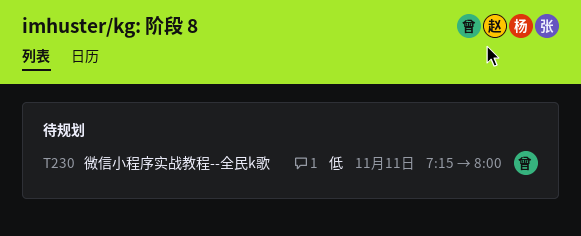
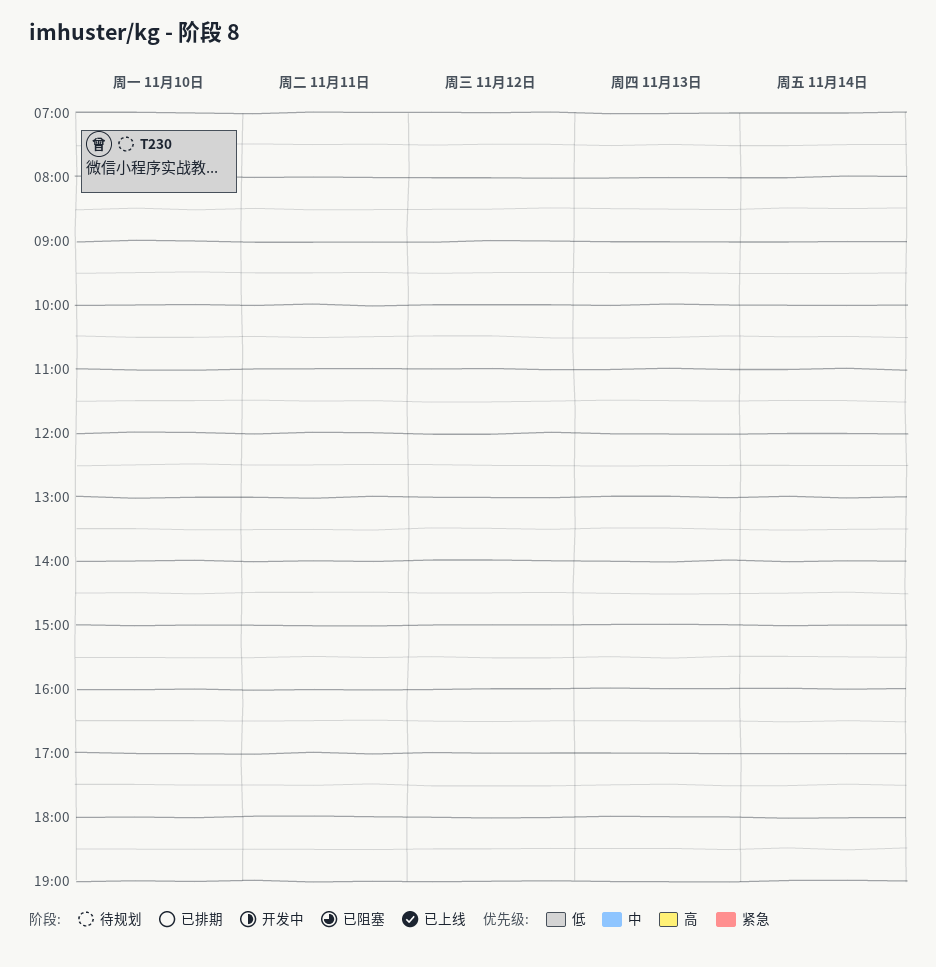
T230, day: Nov 11 -> Nov 10
T230, ends: 08:00 -> 08:15

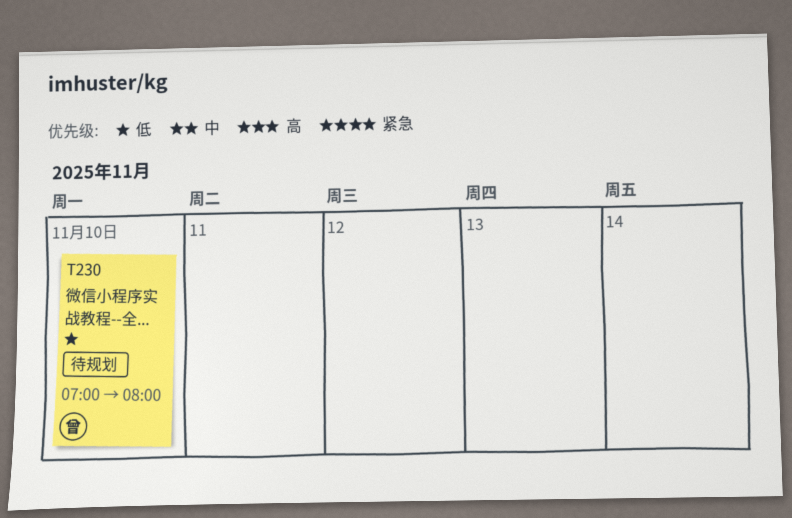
T230, begins: 07:15 -> 07:00
T230, ends: 08:15 -> 08:00

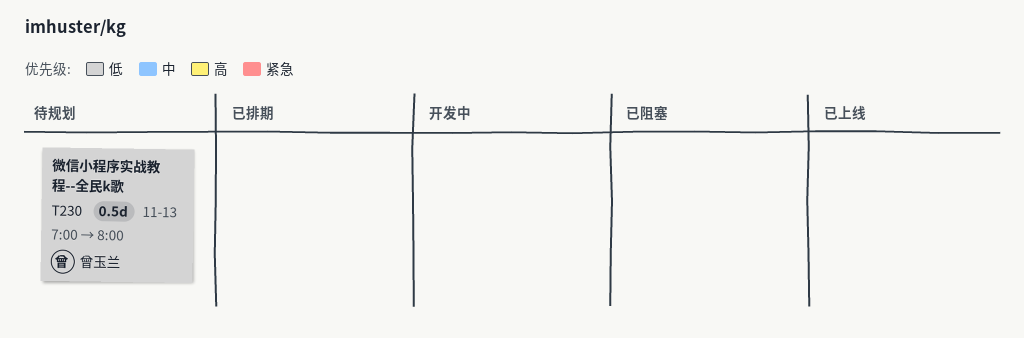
T230, day: Nov 10 -> Nov 13

